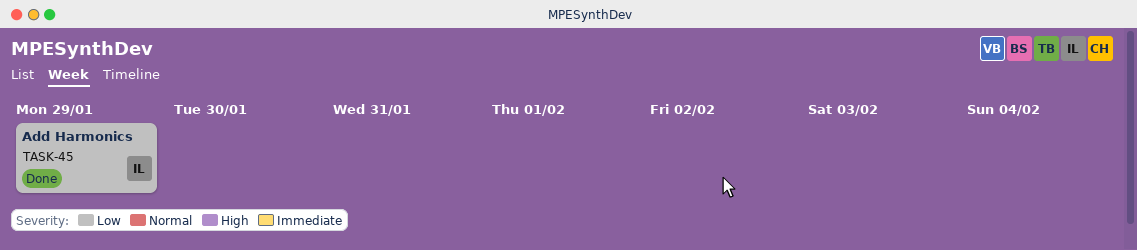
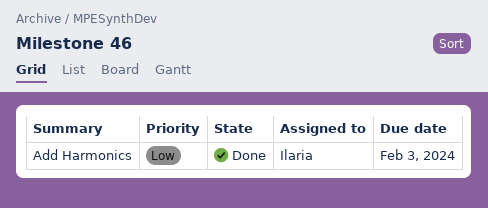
Add Harmonics, due: Jan 29 -> Feb 3

